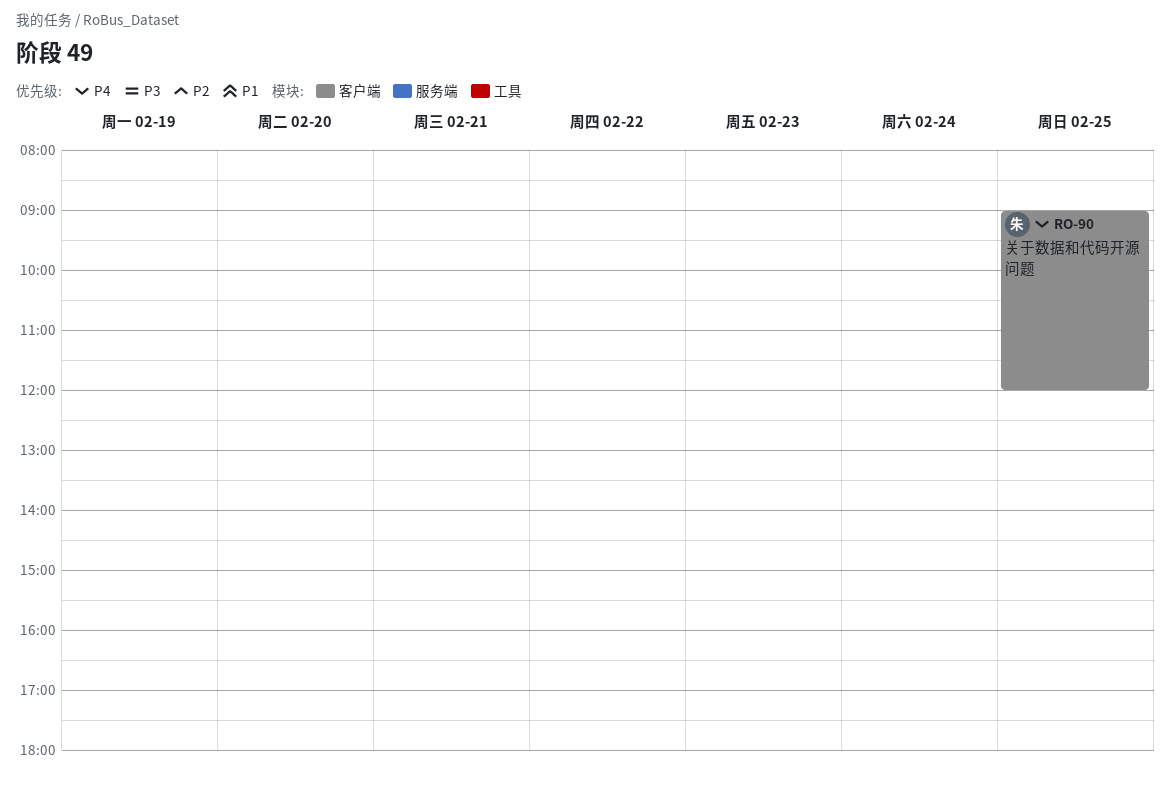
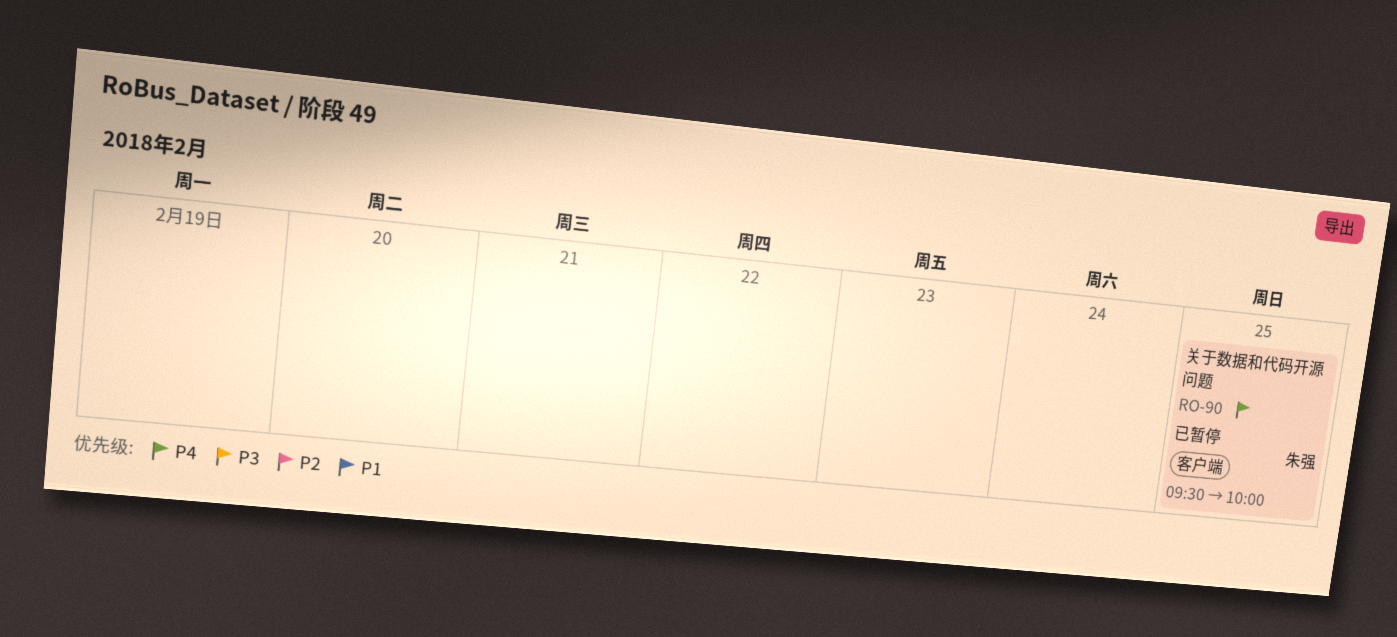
RO-90, begins: 09:00 -> 09:30
RO-90, ends: 12:00 -> 10:00

